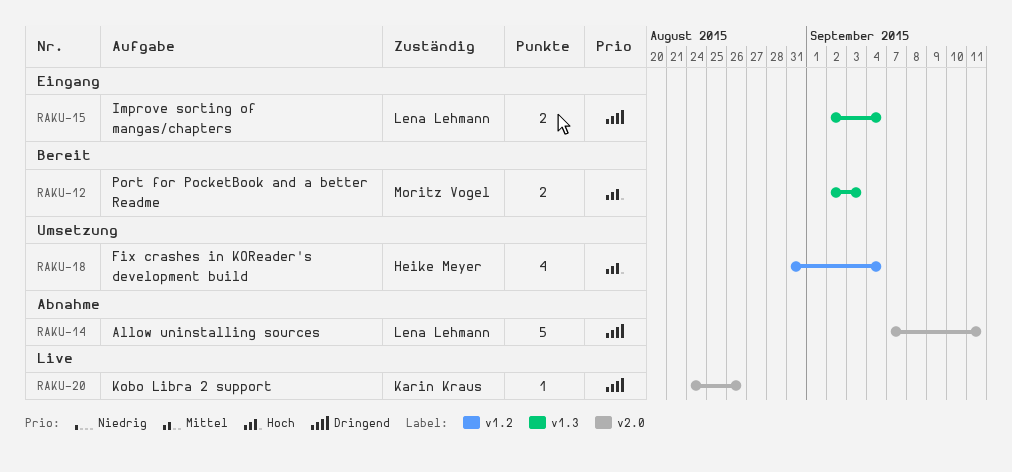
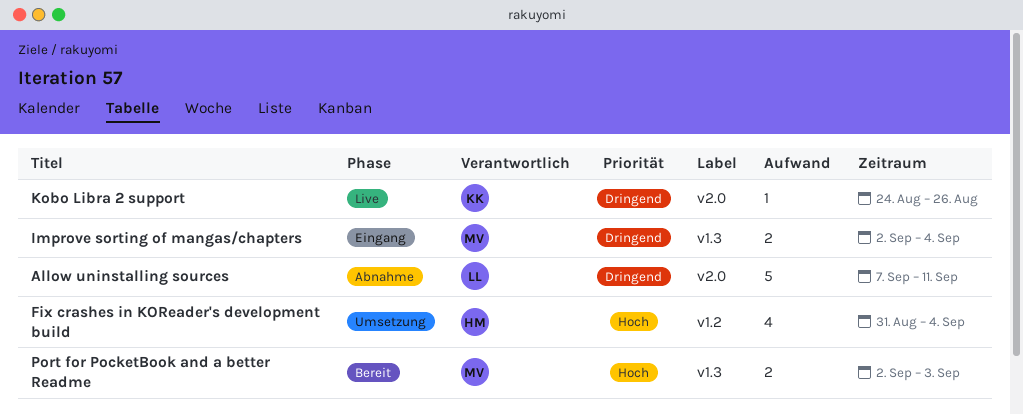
Improve sorting of mangas/chapters, owner: Lena Lehmann -> Moritz Vogel

